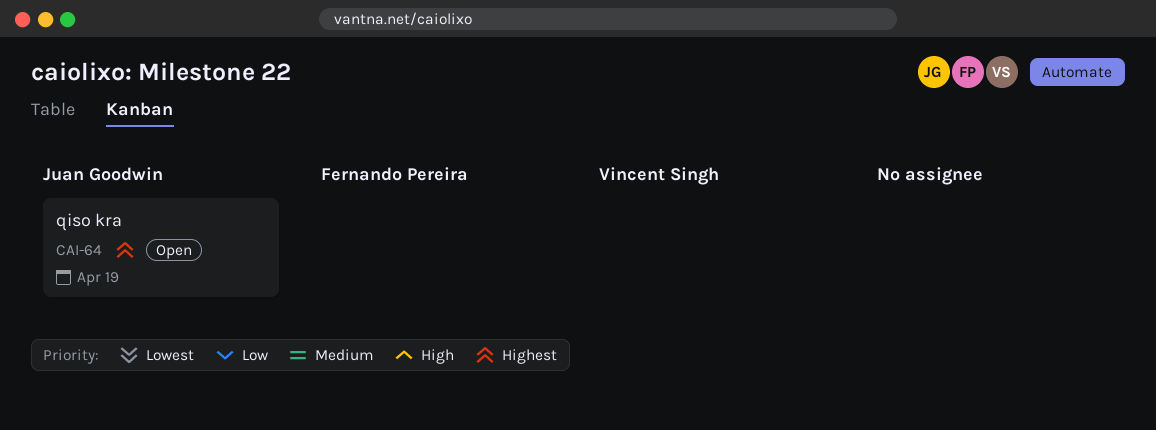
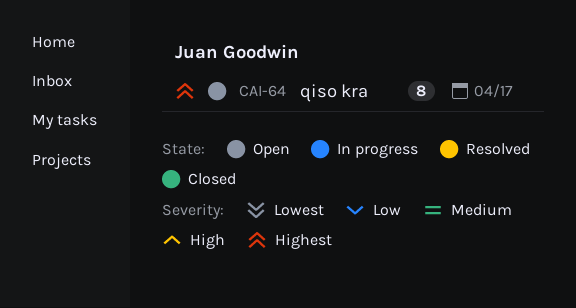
CAI-64, due: Apr 19 -> Apr 17

